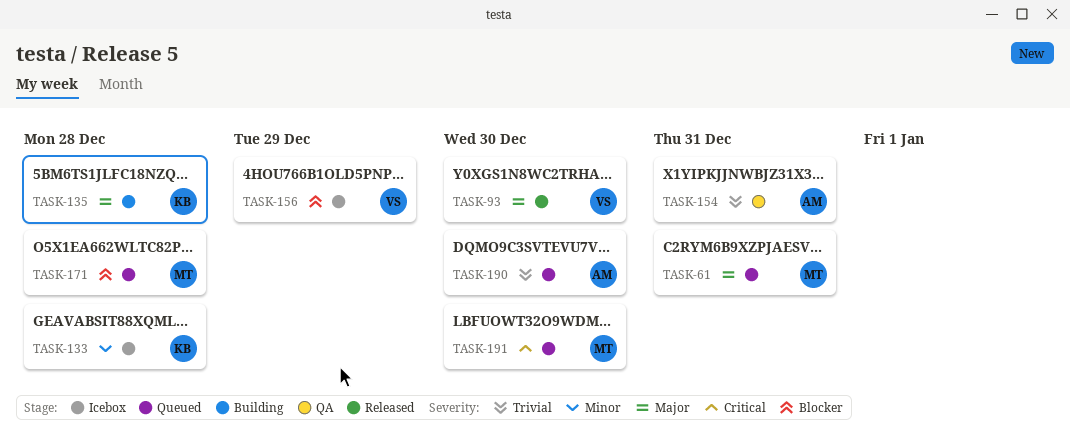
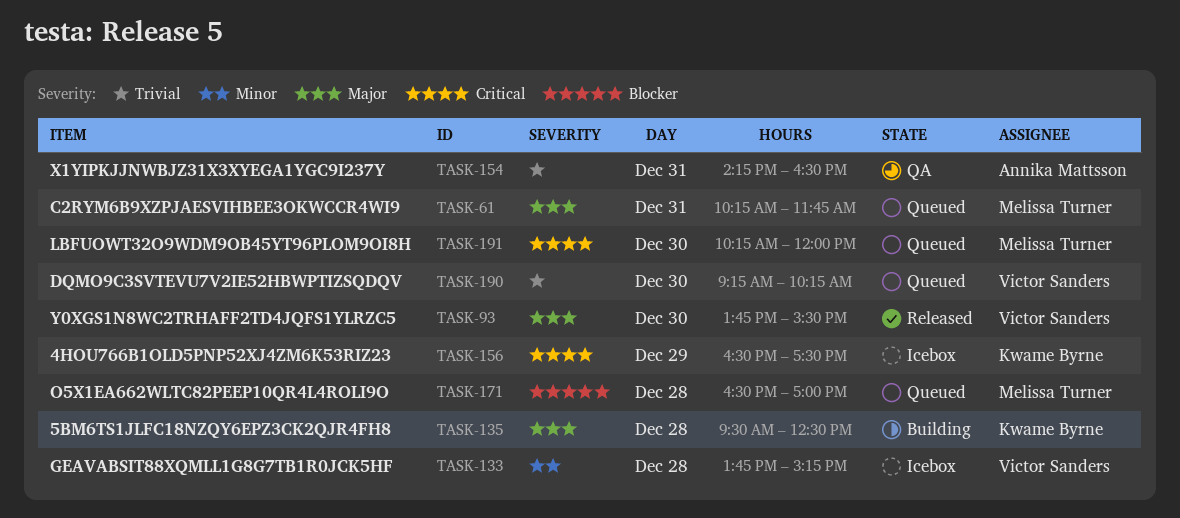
TASK-133, owner: Kwame Byrne -> Victor Sanders
TASK-156, owner: Victor Sanders -> Kwame Byrne
TASK-156, priority: Blocker -> Critical
TASK-190, owner: Annika Mattsson -> Victor Sanders

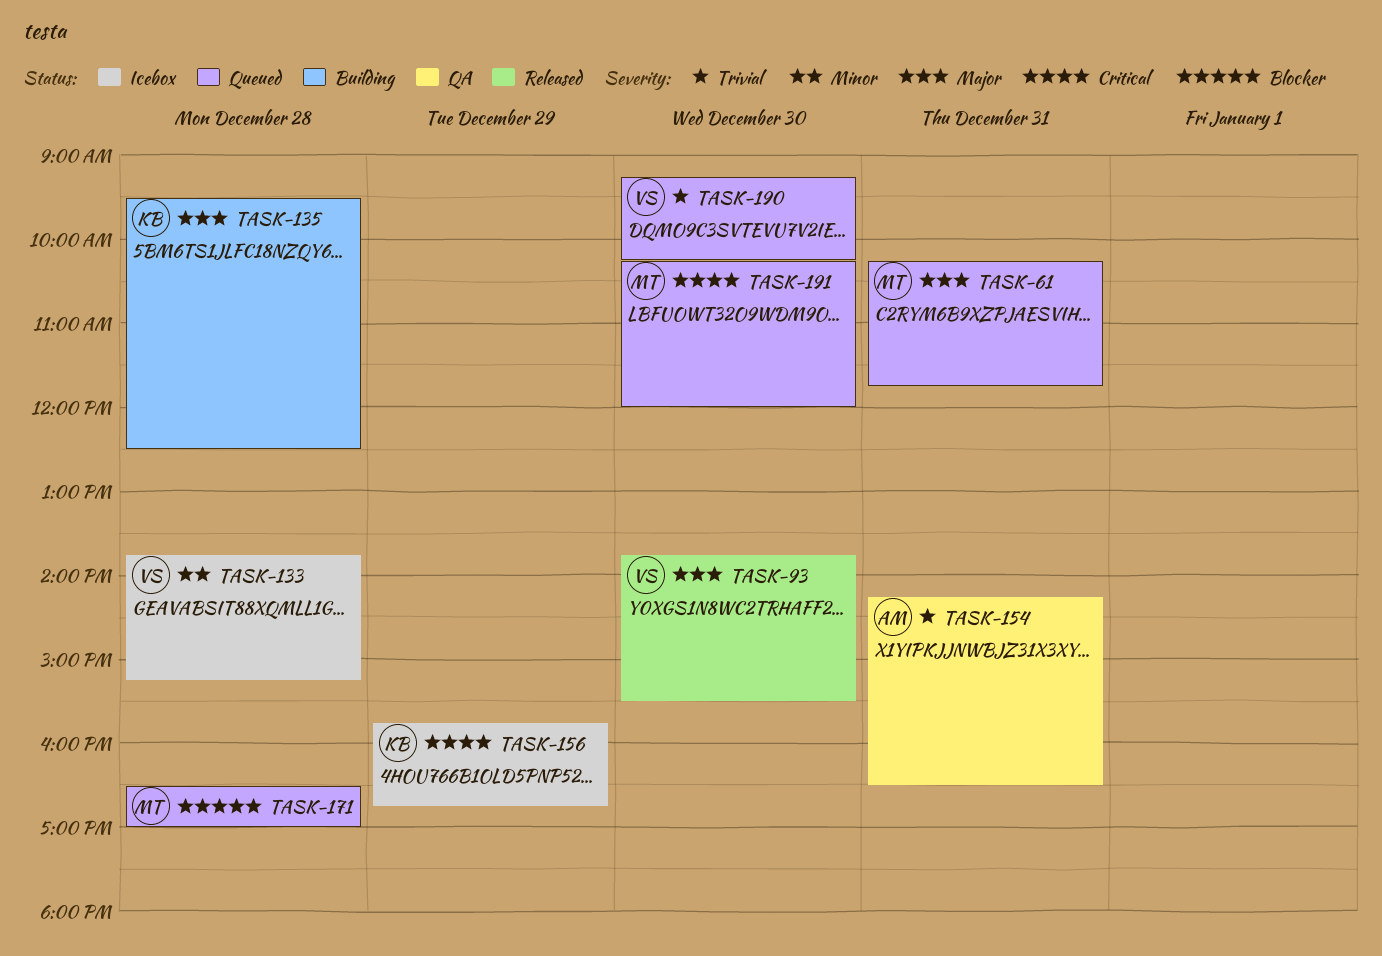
TASK-156, begins: 16:30 -> 15:45
TASK-156, ends: 17:30 -> 16:45

